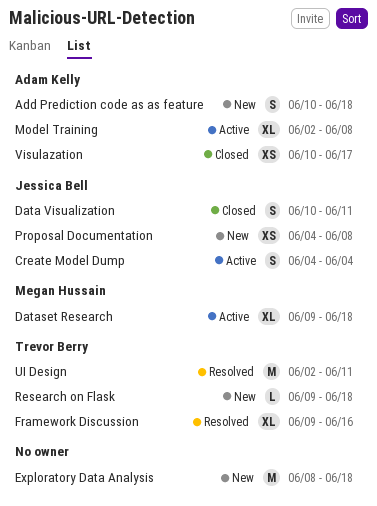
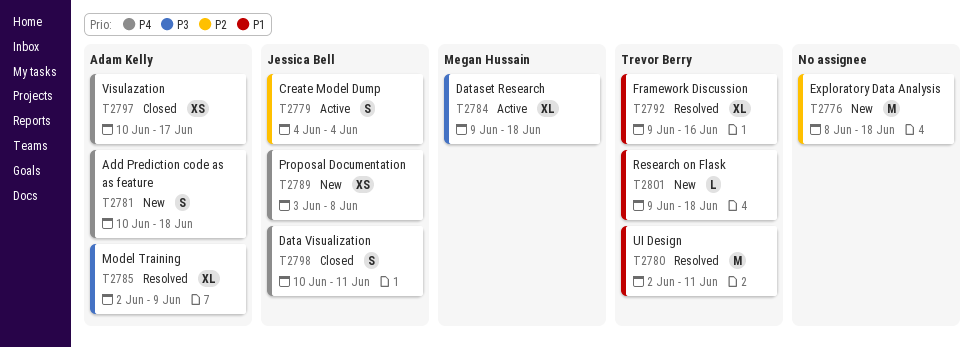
Model Training, status: Active -> Resolved
Model Training, due: Jun 8 -> Jun 9
Proposal Documentation, start: Jun 4 -> Jun 3

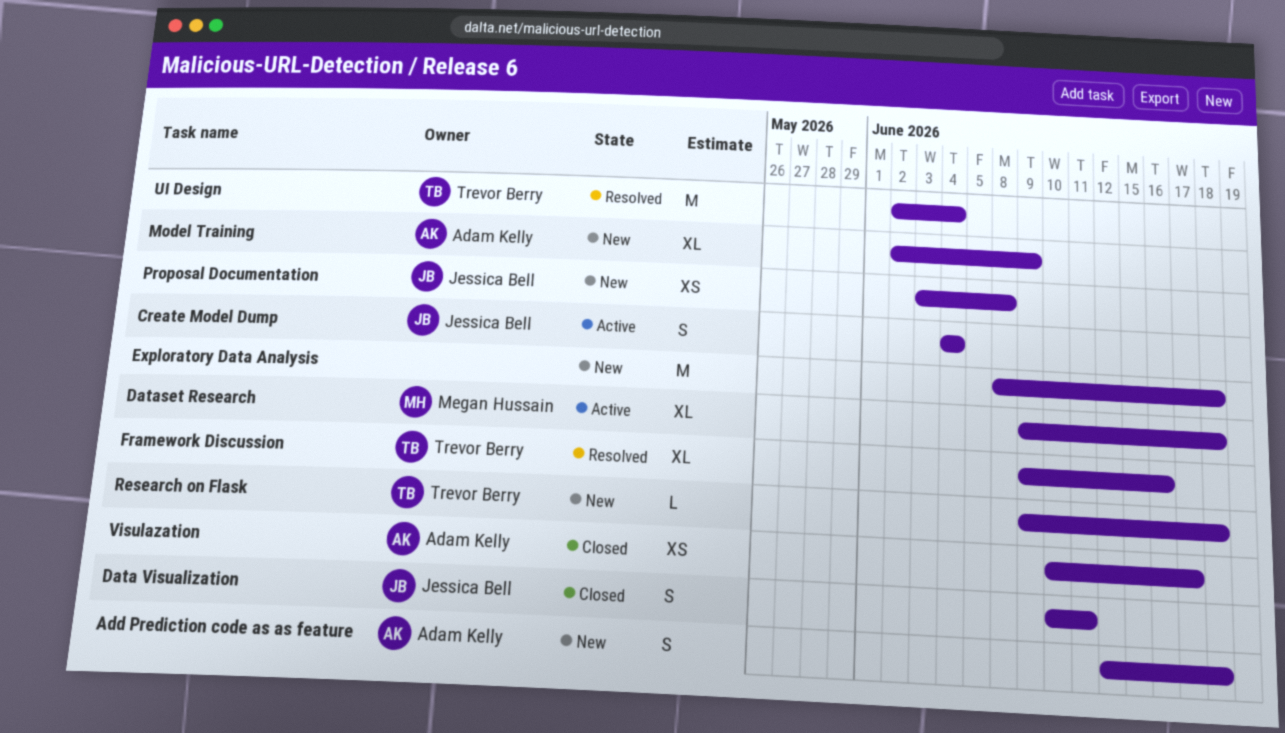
Add Prediction code as as feature, start: Jun 10 -> Jun 12
Model Training, status: Resolved -> New
UI Design, due: Jun 11 -> Jun 4

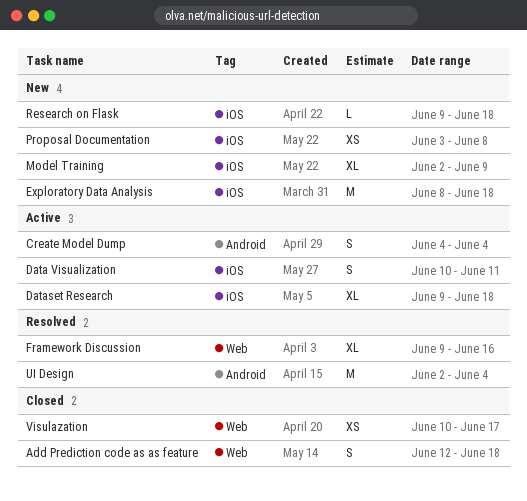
Add Prediction code as as feature, status: New -> Closed
Data Visualization, status: Closed -> Active

